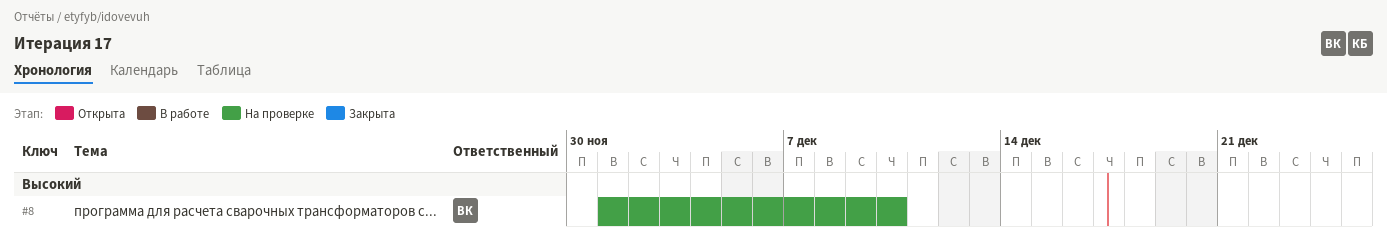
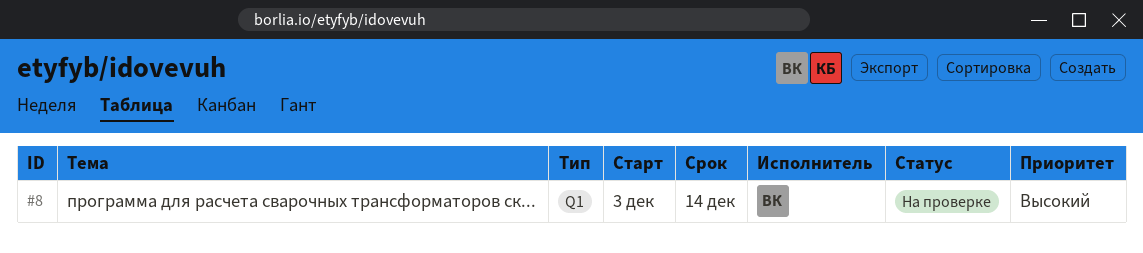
#8, start: Dec 1 -> Dec 3
#8, due: Dec 10 -> Dec 14

